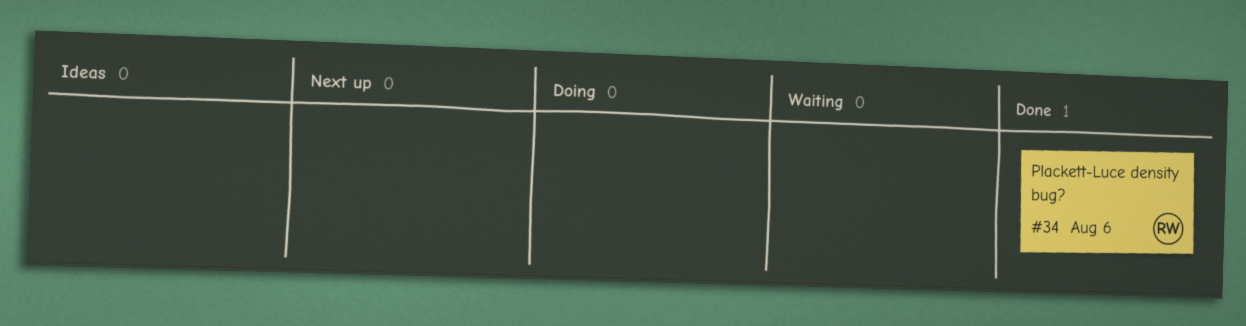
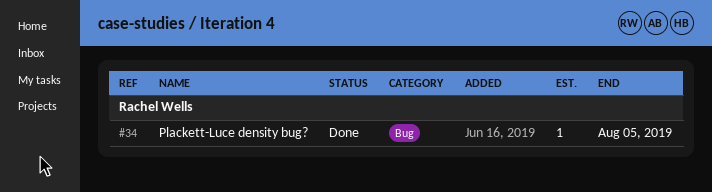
#34, due: Aug 6 -> Aug 5

